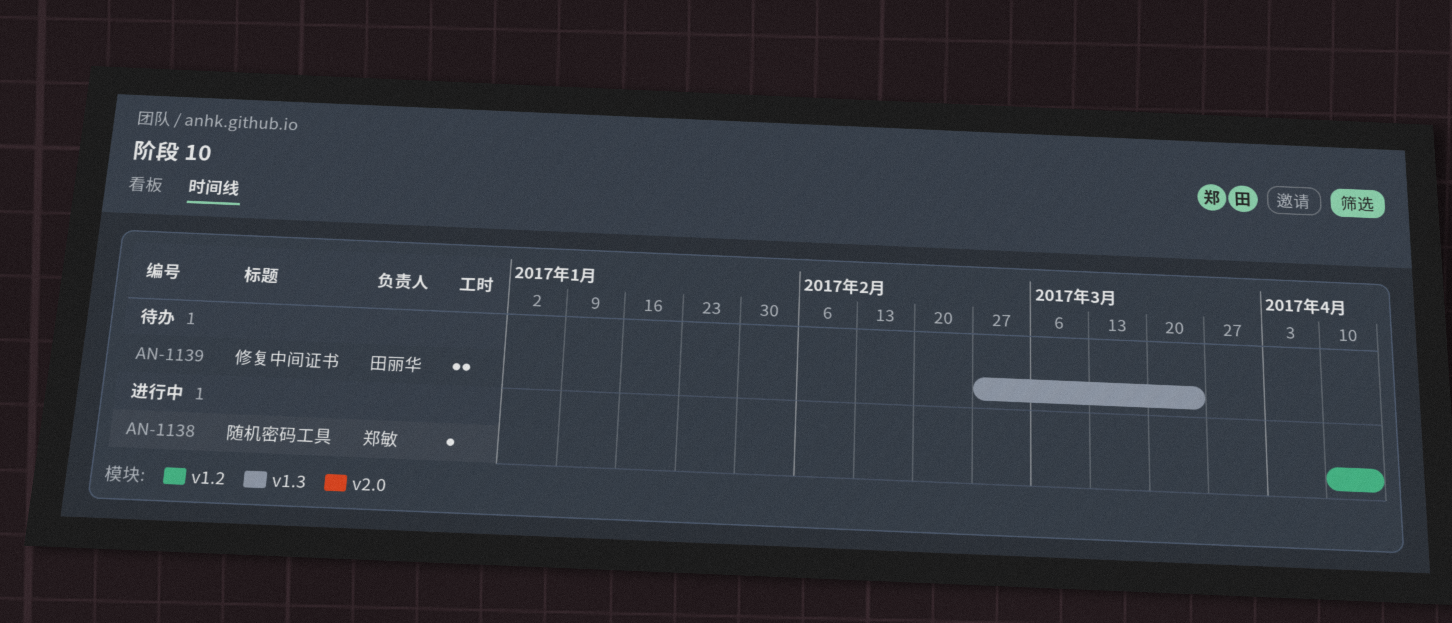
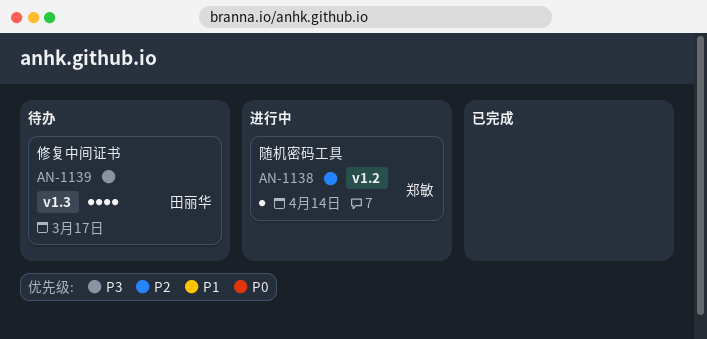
AN-1139, estimate: 2 -> 4
AN-1139, due: Mar 24 -> Mar 17

